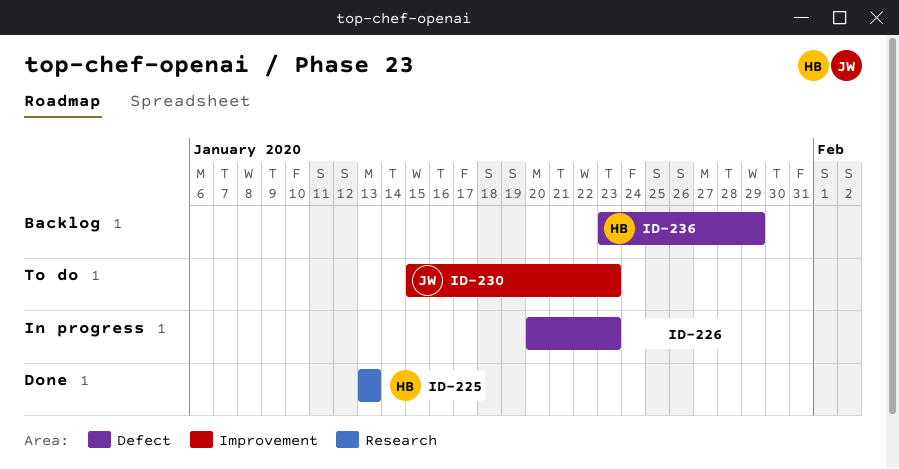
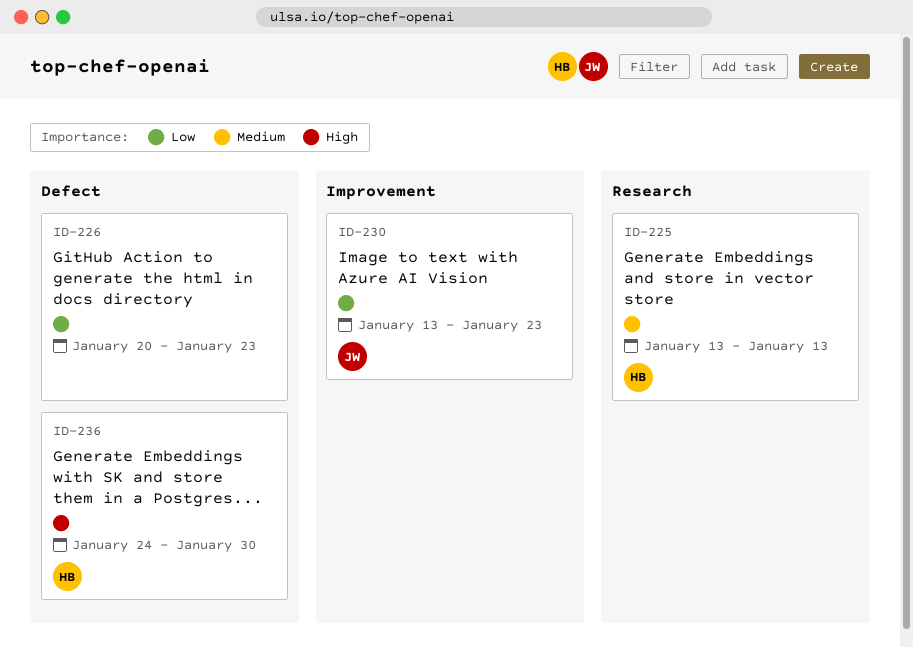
ID-230, start: Jan 15 -> Jan 13
ID-236, start: Jan 23 -> Jan 24
ID-236, due: Jan 29 -> Jan 30

